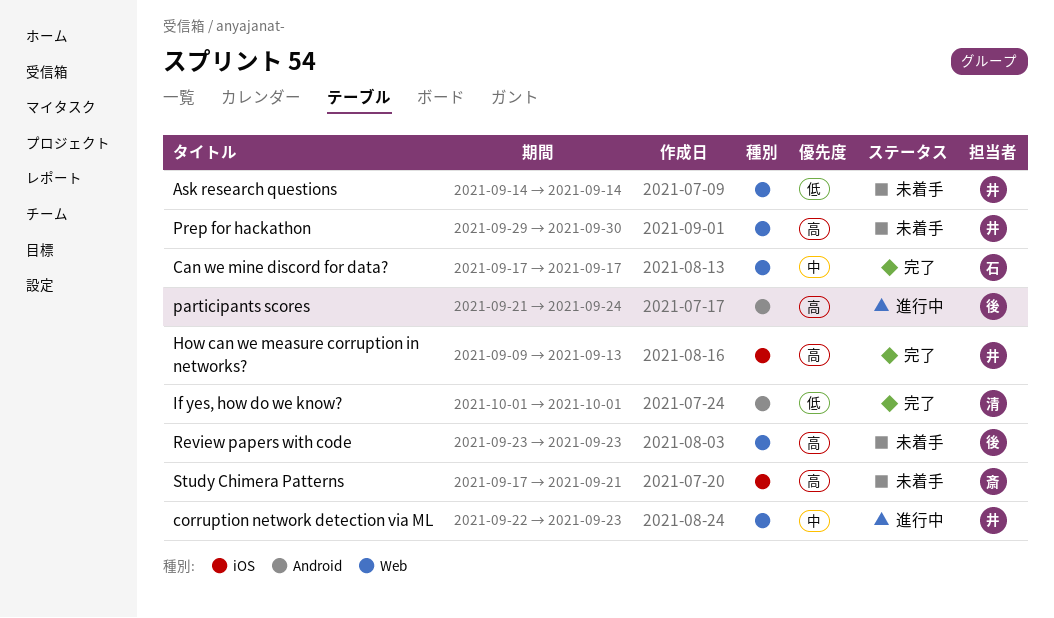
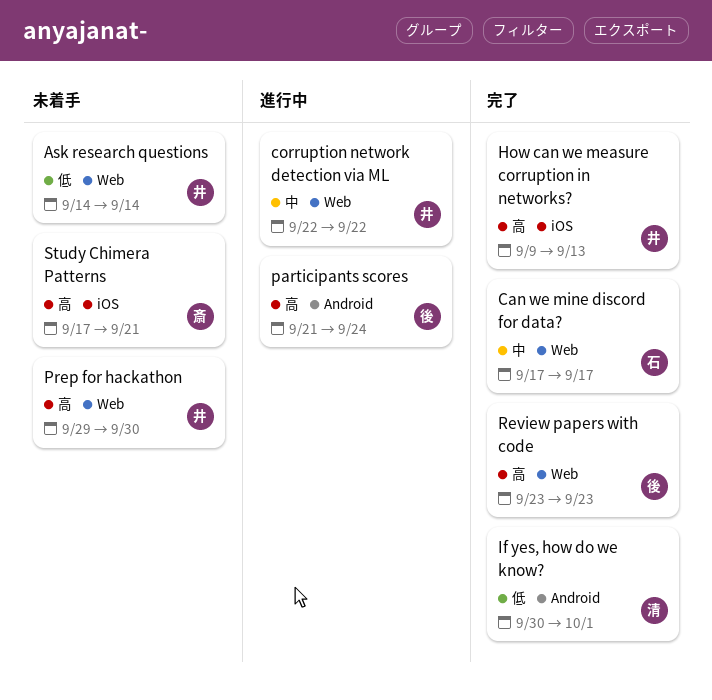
corruption network detection via ML, due: Sep 23 -> Sep 22
If yes, how do we know?, start: Oct 1 -> Sep 30
Review papers with code, status: 未着手 -> 完了

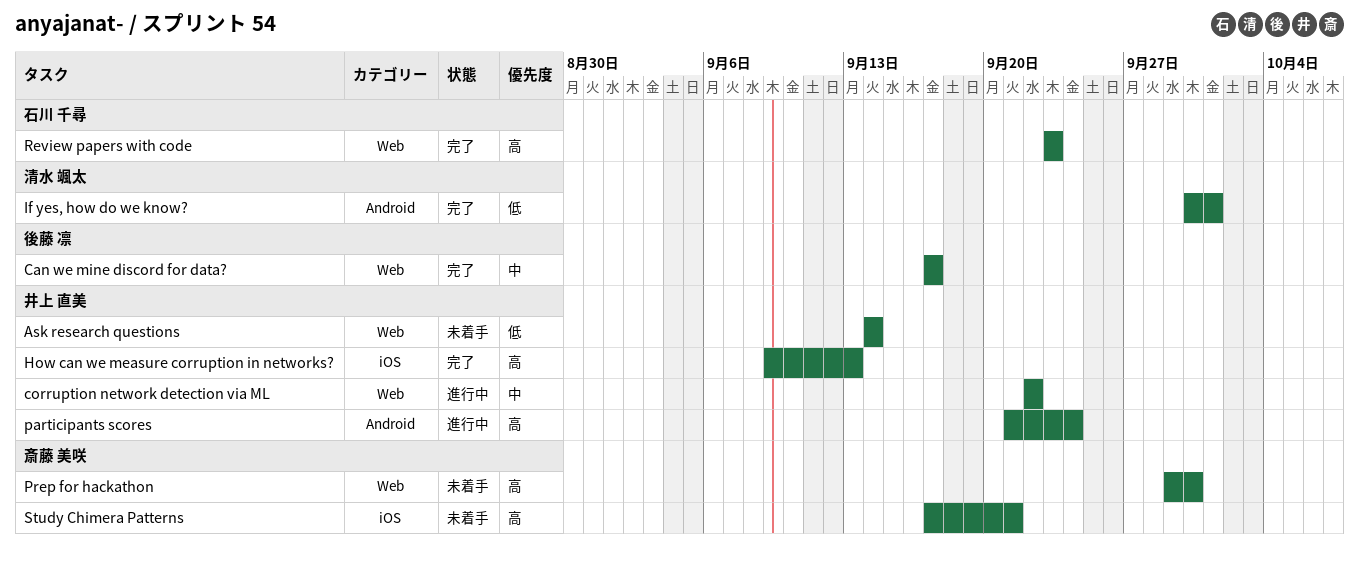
Can we mine discord for data?, owner: 石川 千尋 -> 後藤 凛
participants scores, owner: 後藤 凛 -> 井上 直美
Prep for hackathon, owner: 井上 直美 -> 斎藤 美咲
Review papers with code, owner: 後藤 凛 -> 石川 千尋

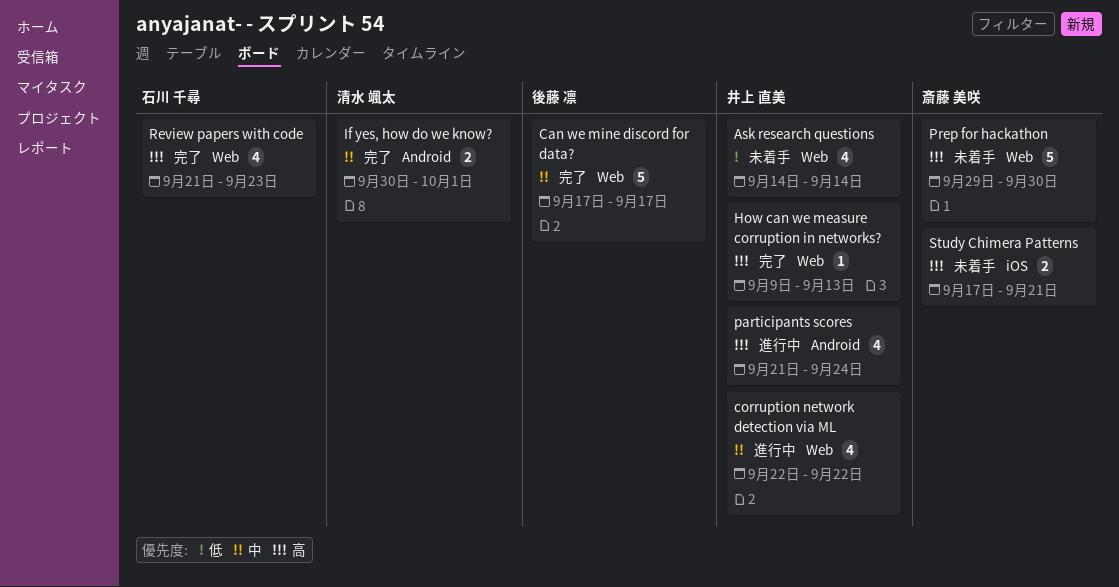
How can we measure corruption in networks?, label: iOS -> Web
If yes, how do we know?, priority: 低 -> 中
Review papers with code, start: Sep 23 -> Sep 21

